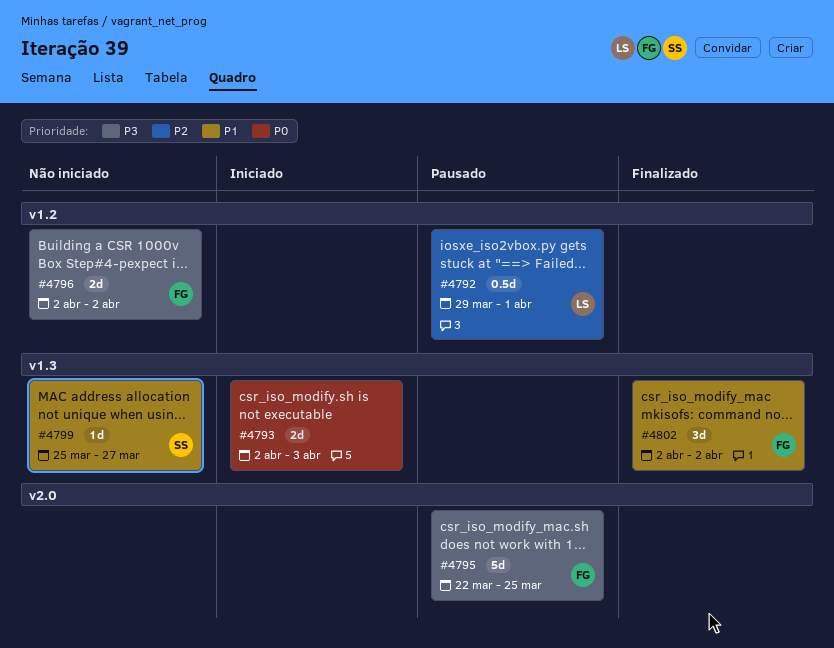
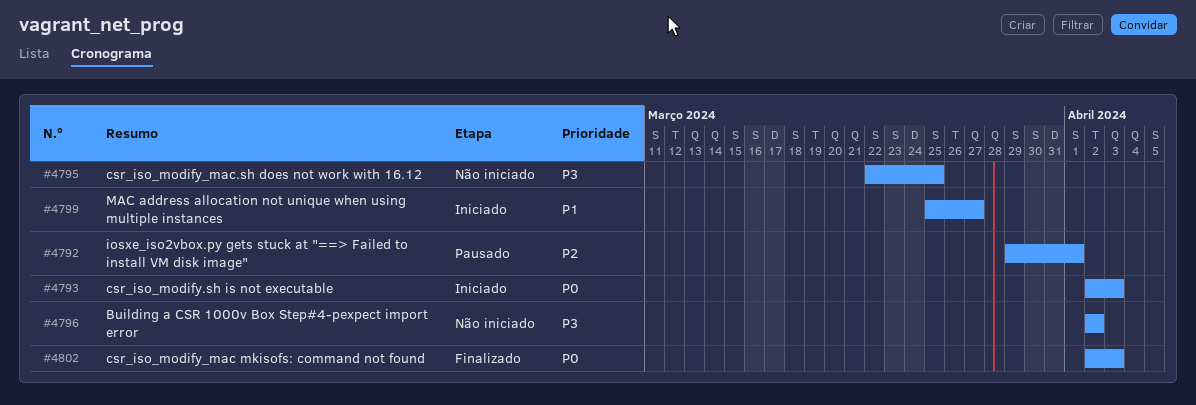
#4795, status: Pausado -> Não iniciado
#4799, status: Não iniciado -> Iniciado
#4802, priority: P1 -> P0
#4802, due: Apr 2 -> Apr 3

